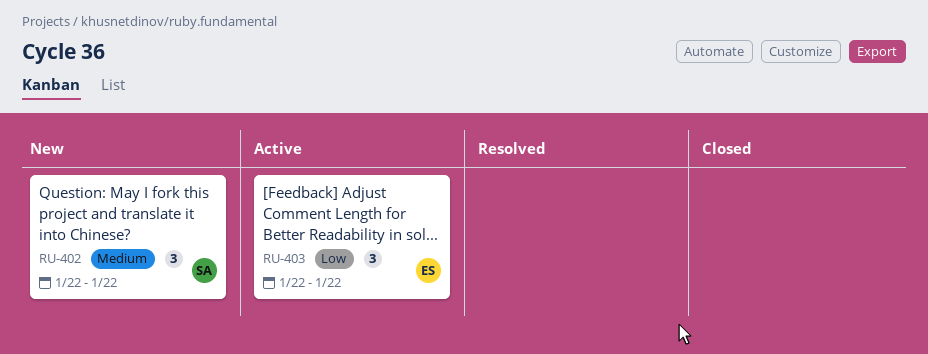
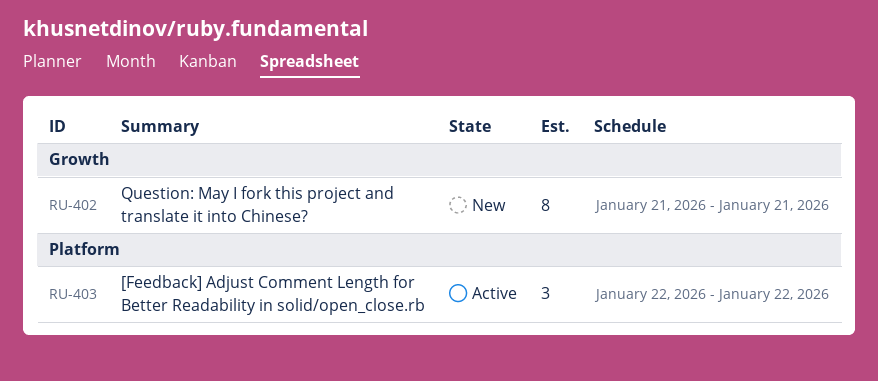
RU-402, estimate: 3 -> 8
RU-402, start: Jan 22 -> Jan 21
RU-402, due: Jan 22 -> Jan 21

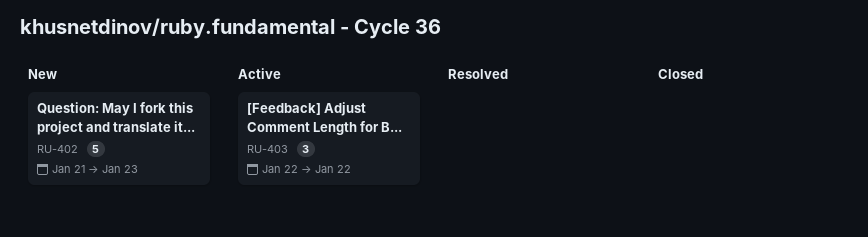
RU-402, estimate: 8 -> 5
RU-402, due: Jan 21 -> Jan 23

